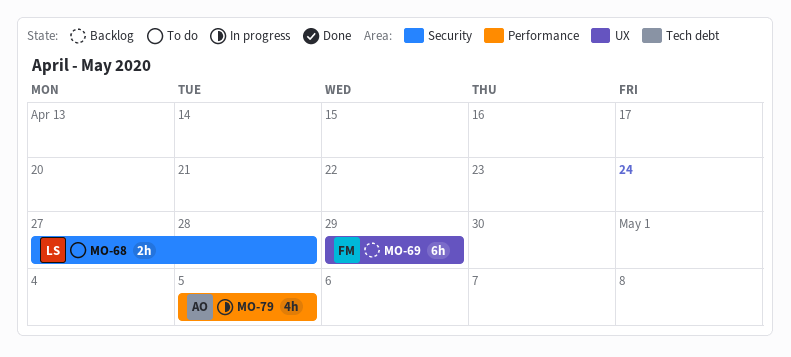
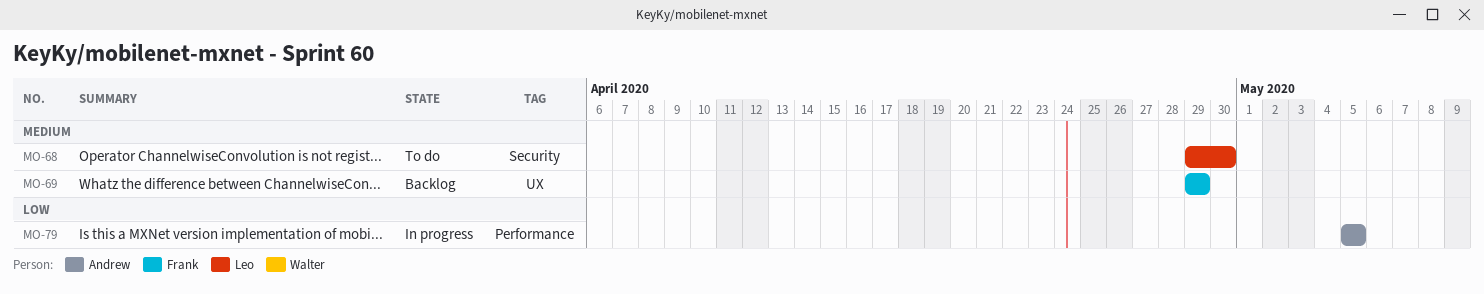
MO-68, start: Apr 27 -> Apr 29
MO-68, due: Apr 28 -> Apr 30

